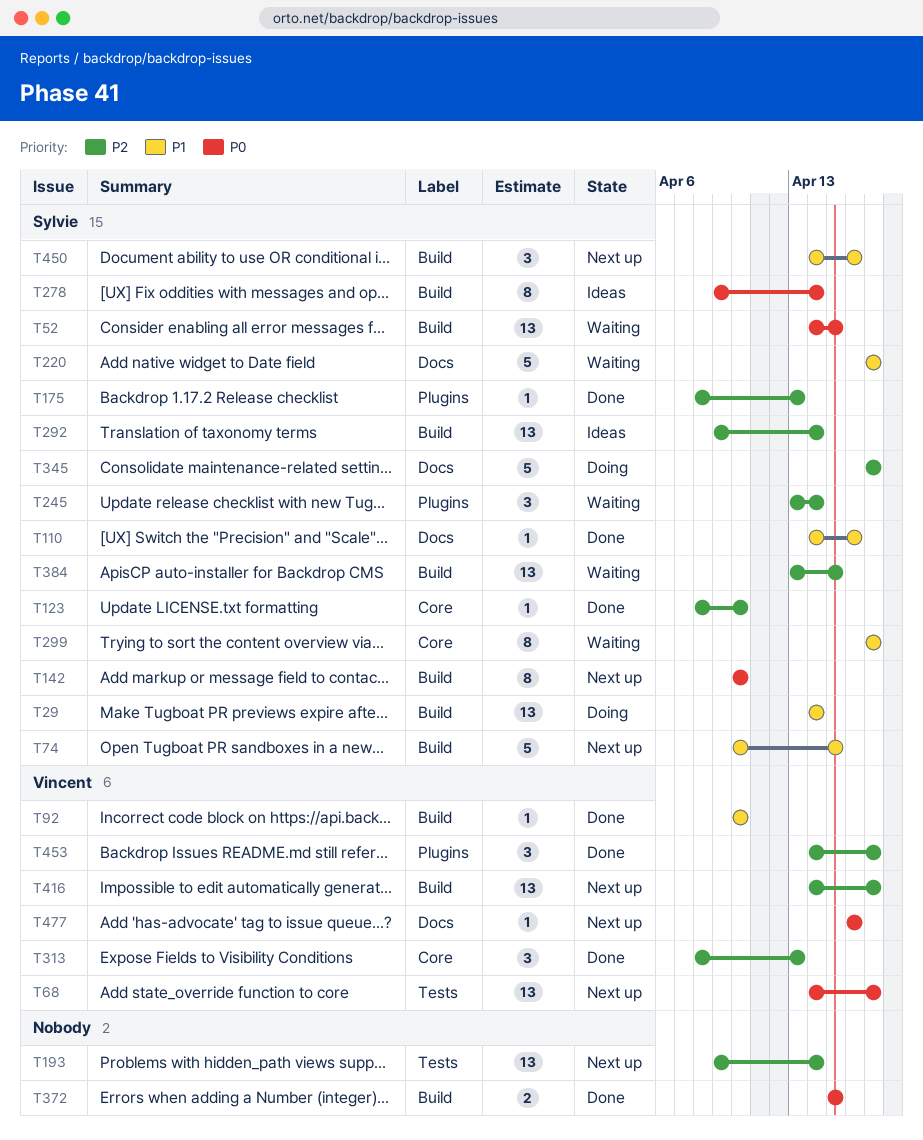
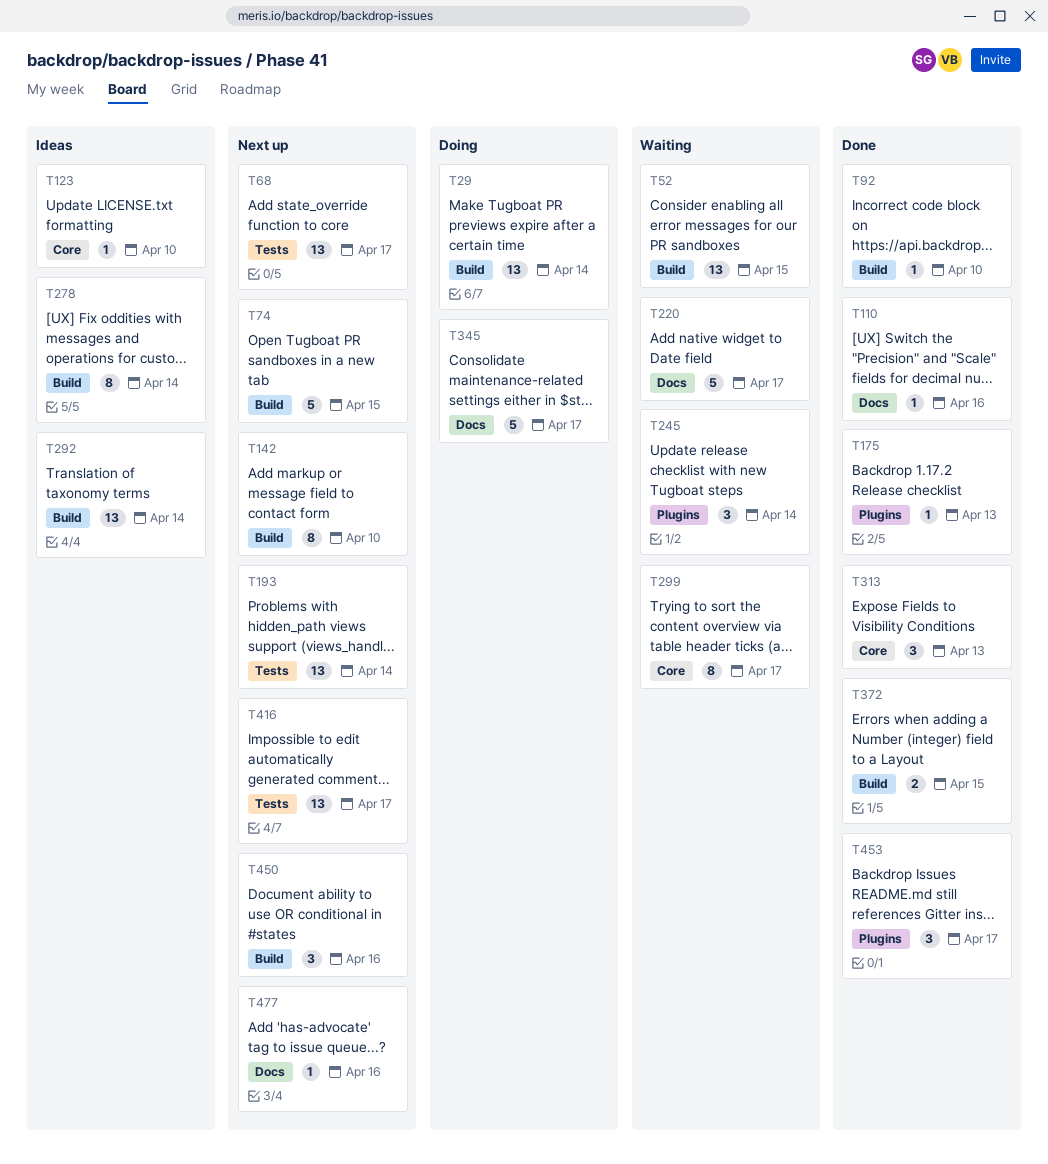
T123, status: Done -> Ideas
T384: present -> none
T416, label: Build -> Tests

